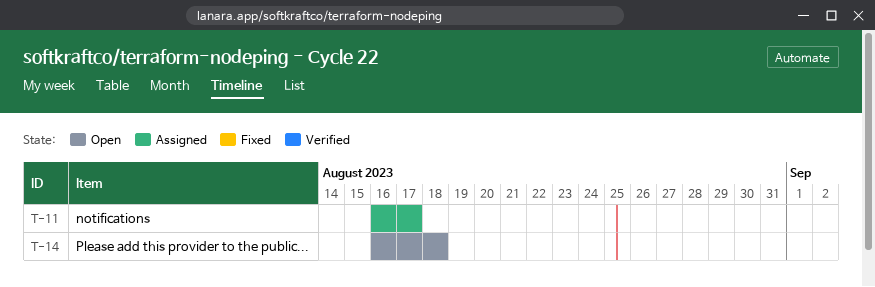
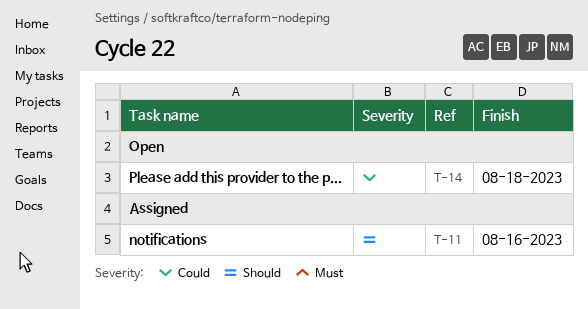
T-11, due: Aug 17 -> Aug 16

